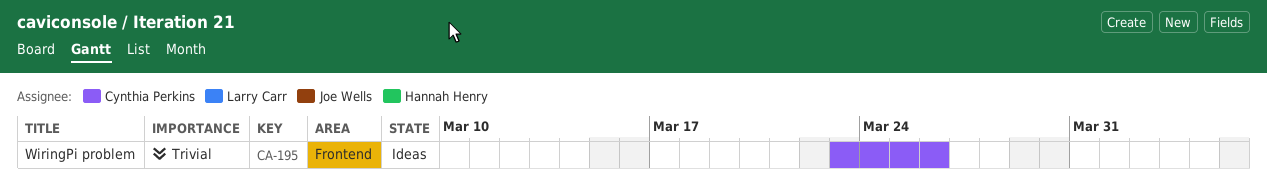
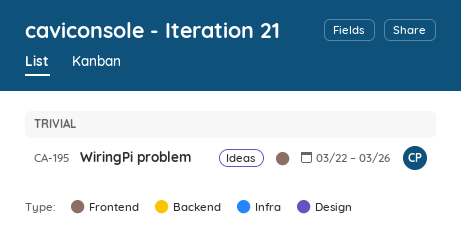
CA-195, start: Mar 23 -> Mar 22

